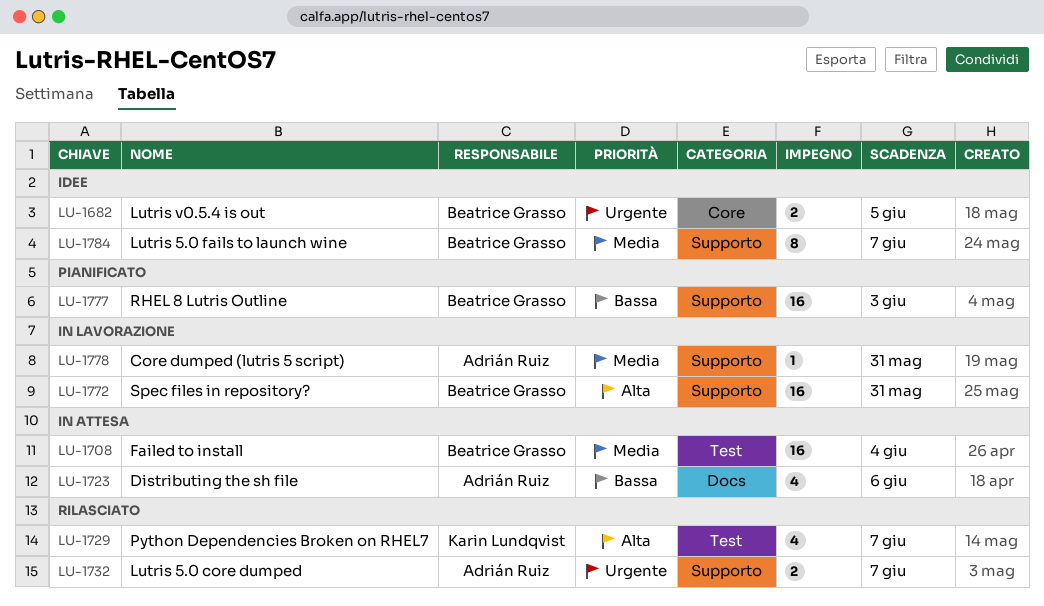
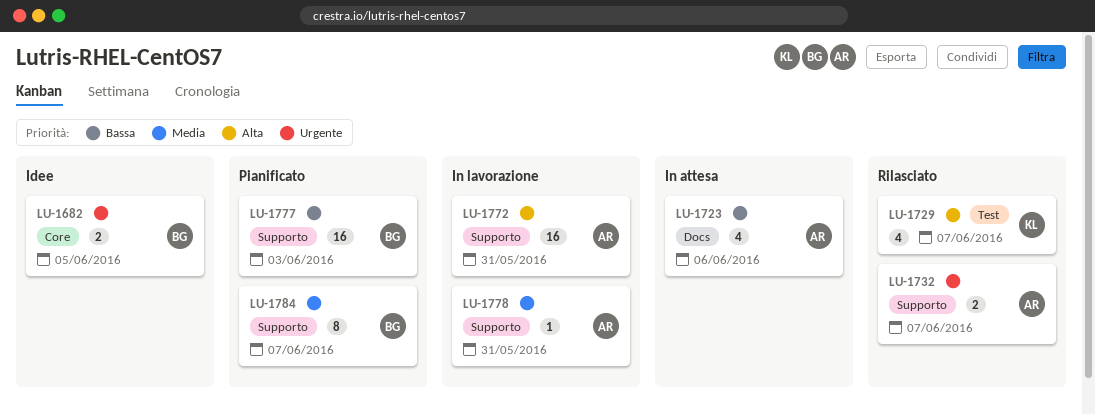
LU-1708: present -> none
LU-1772, owner: Beatrice Grasso -> Adrián Ruiz
LU-1784, status: Idee -> Pianificato

